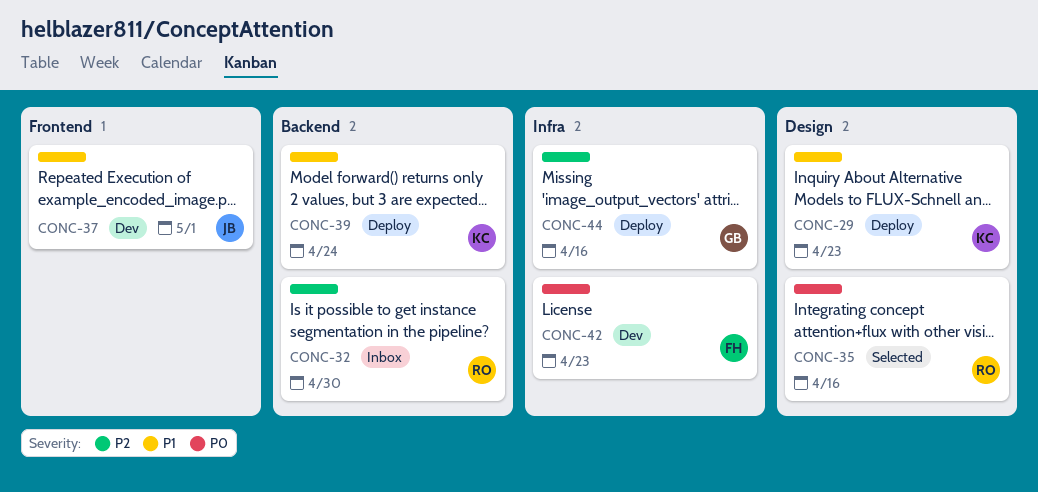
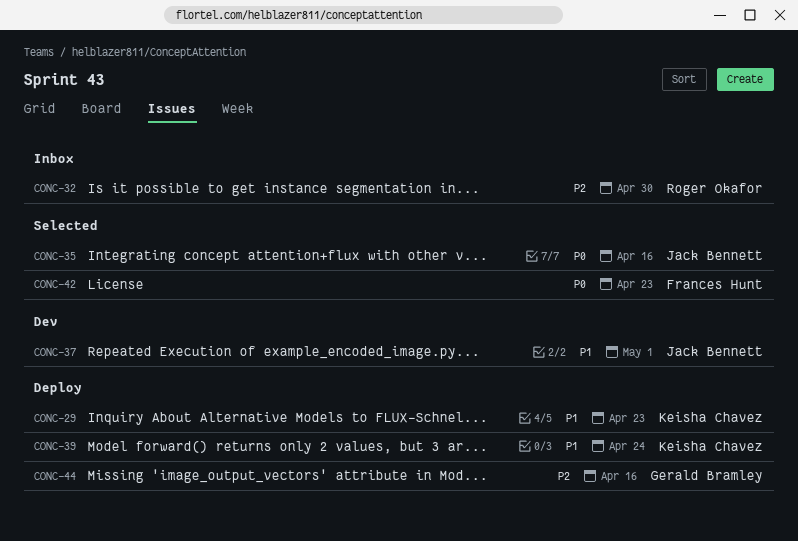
CONC-35, owner: Roger Okafor -> Jack Bennett
CONC-42, status: Dev -> Selected

